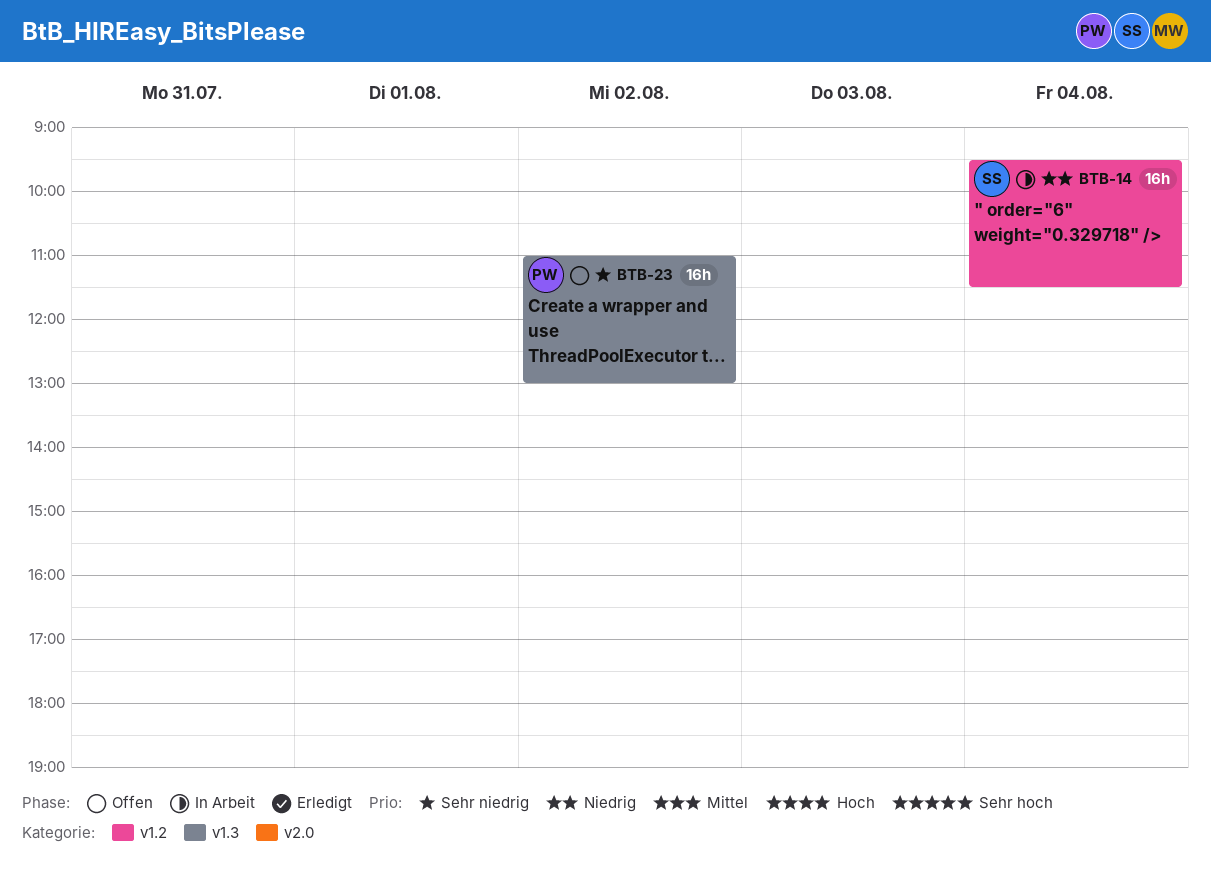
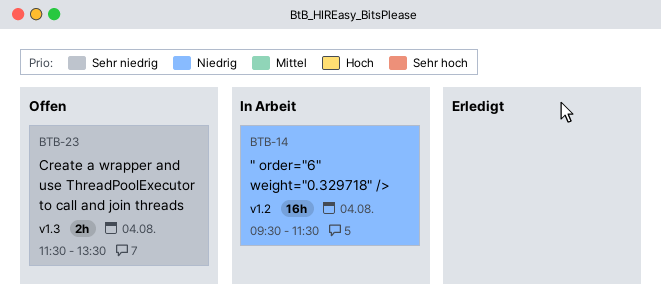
BTB-23, estimate: 16h -> 2h
BTB-23, day: Aug 2 -> Aug 4
BTB-23, begins: 11:00 -> 11:30
BTB-23, ends: 13:00 -> 13:30

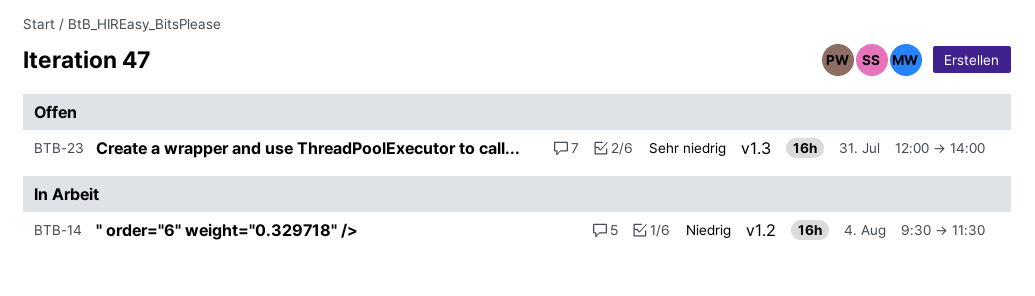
BTB-23, estimate: 2h -> 16h
BTB-23, day: Aug 4 -> Jul 31
BTB-23, begins: 11:30 -> 12:00
BTB-23, ends: 13:30 -> 14:00

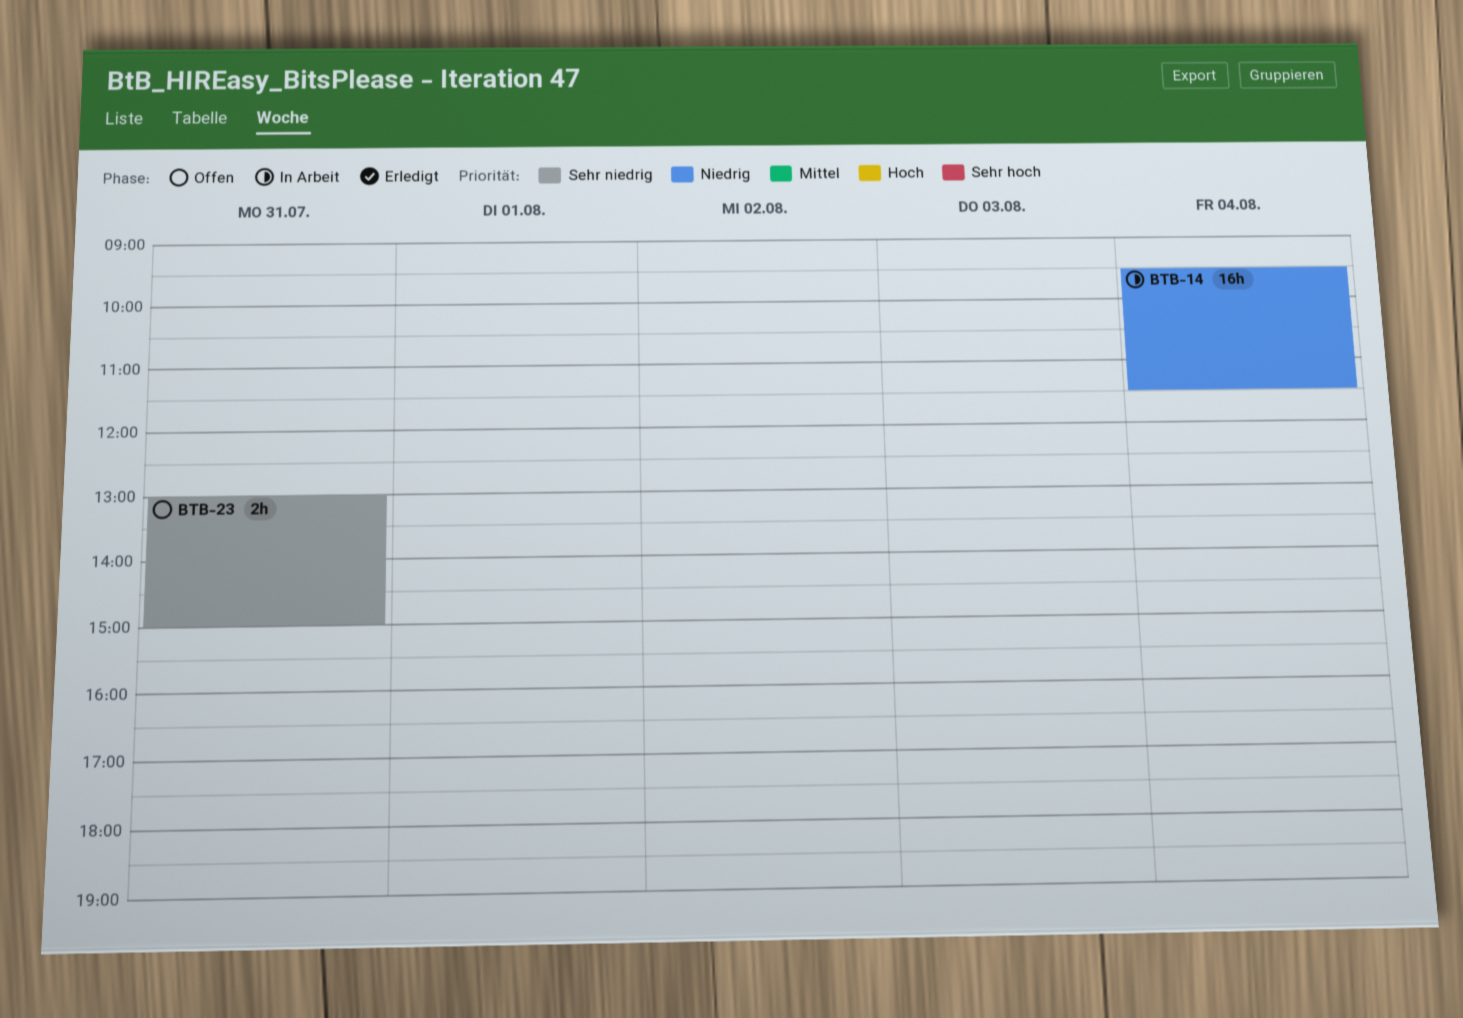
BTB-23, estimate: 16h -> 2h
BTB-23, begins: 12:00 -> 13:00
BTB-23, ends: 14:00 -> 15:00

